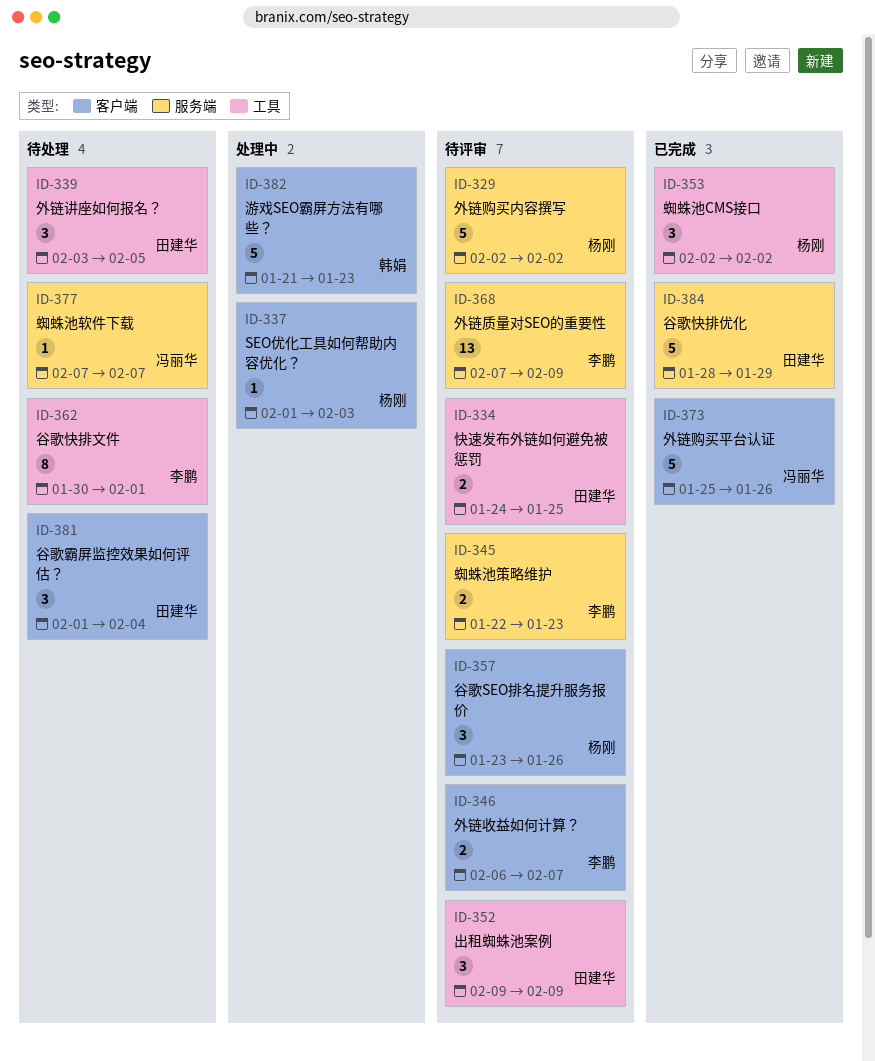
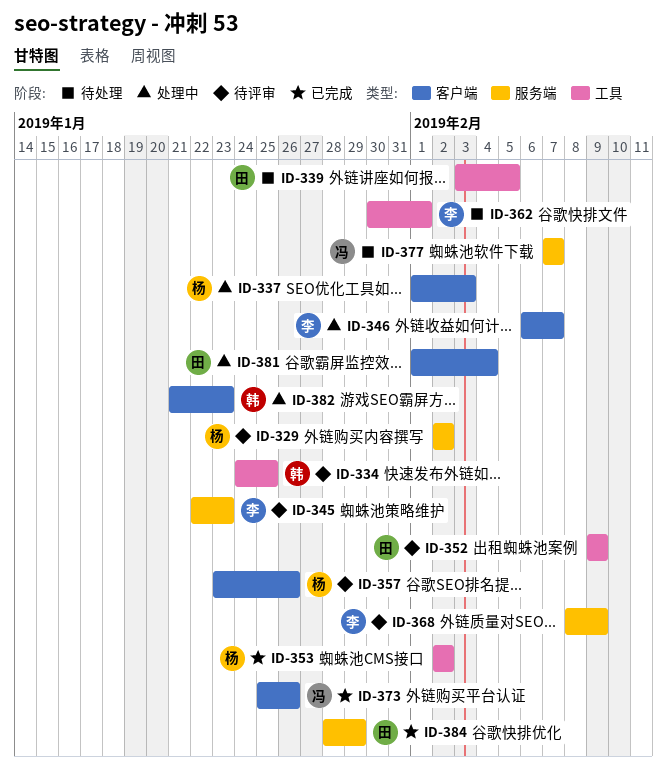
ID-334, owner: 田建华 -> 韩娟
ID-346, status: 待评审 -> 处理中
ID-368, start: Feb 7 -> Feb 8
ID-381, status: 待处理 -> 处理中

